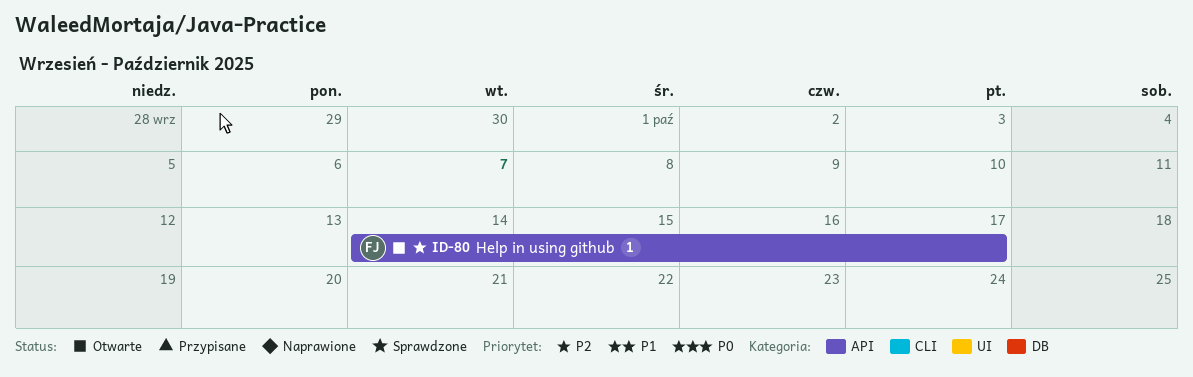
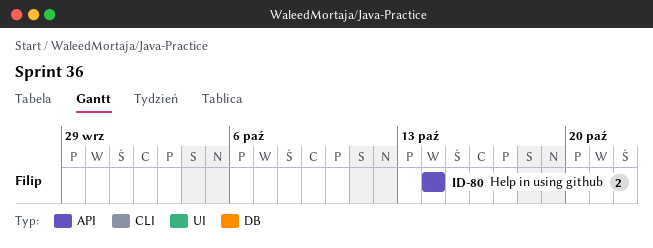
ID-80, estimate: 1 -> 2
ID-80, due: Oct 17 -> Oct 14

